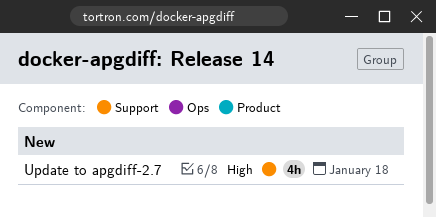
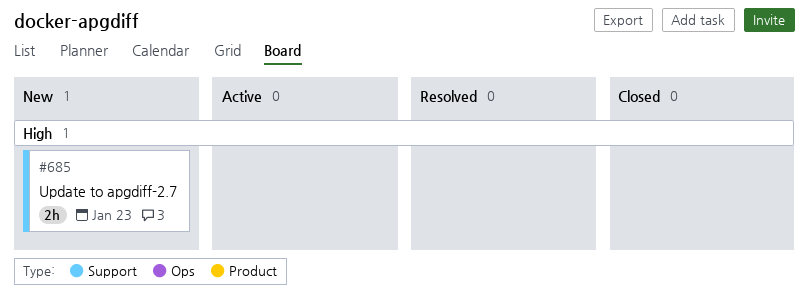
Update to apgdiff-2.7, estimate: 4h -> 2h
Update to apgdiff-2.7, due: Jan 18 -> Jan 23

